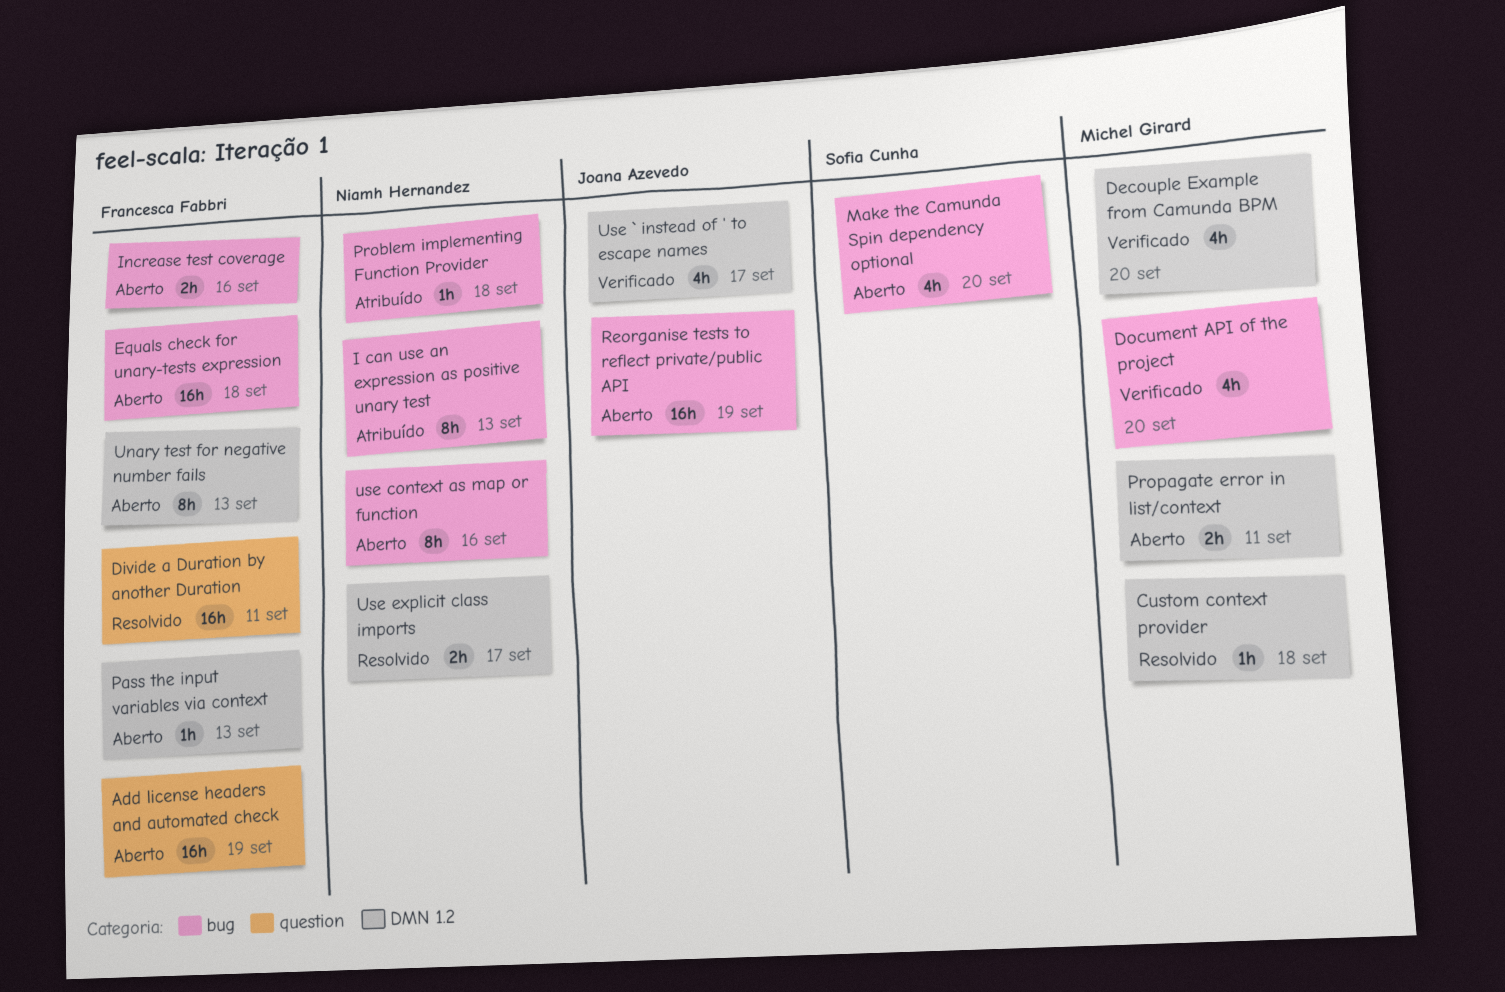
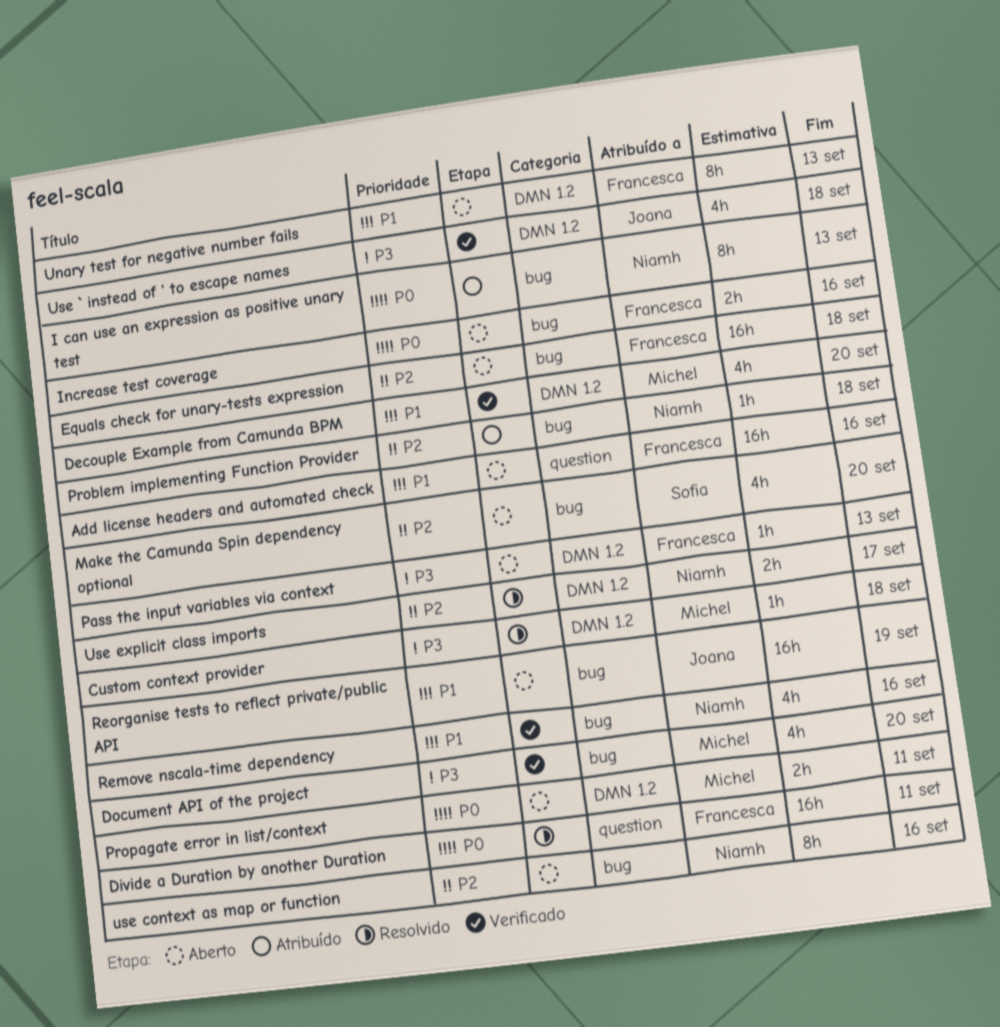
Add license headers and automated check, due: Sep 19 -> Sep 16
Remove nscala-time dependency: none -> present
Use ` instead of ' to escape names, due: Sep 17 -> Sep 18

